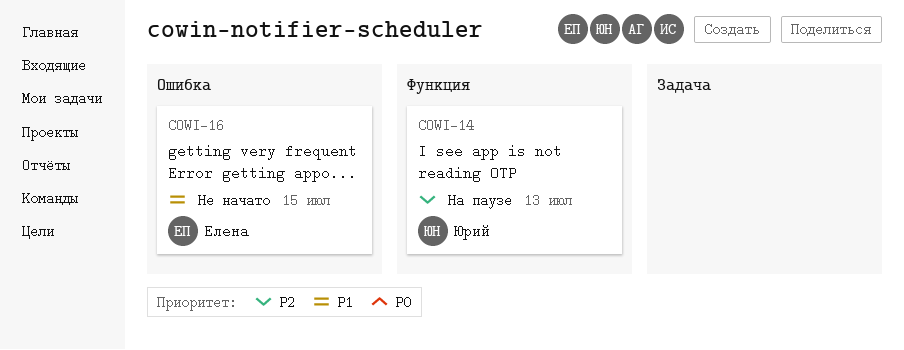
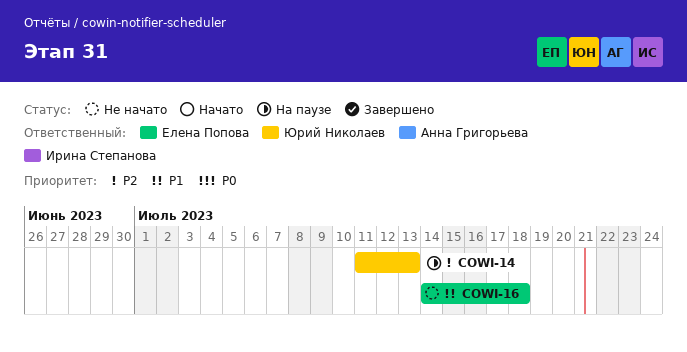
COWI-16, due: Jul 15 -> Jul 18

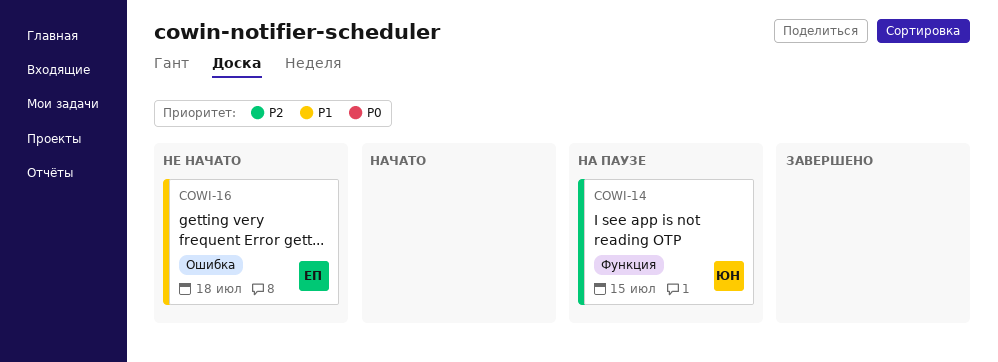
COWI-14, due: Jul 13 -> Jul 15

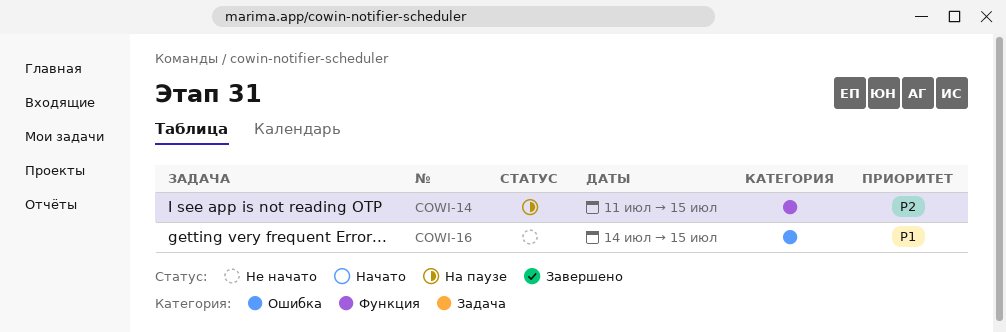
COWI-16, due: Jul 18 -> Jul 15

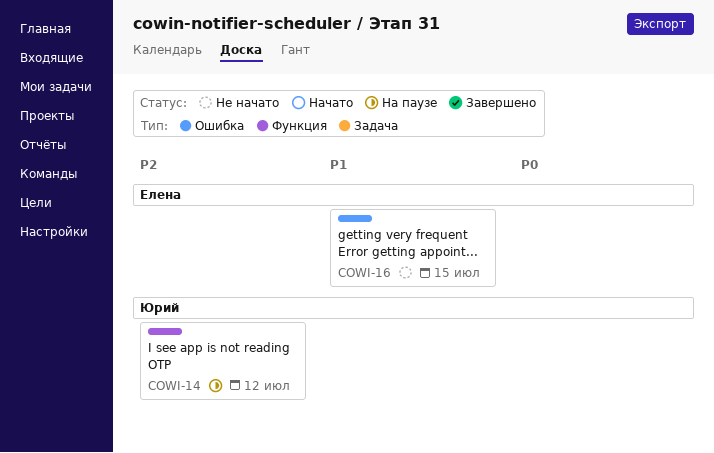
COWI-14, due: Jul 15 -> Jul 12

